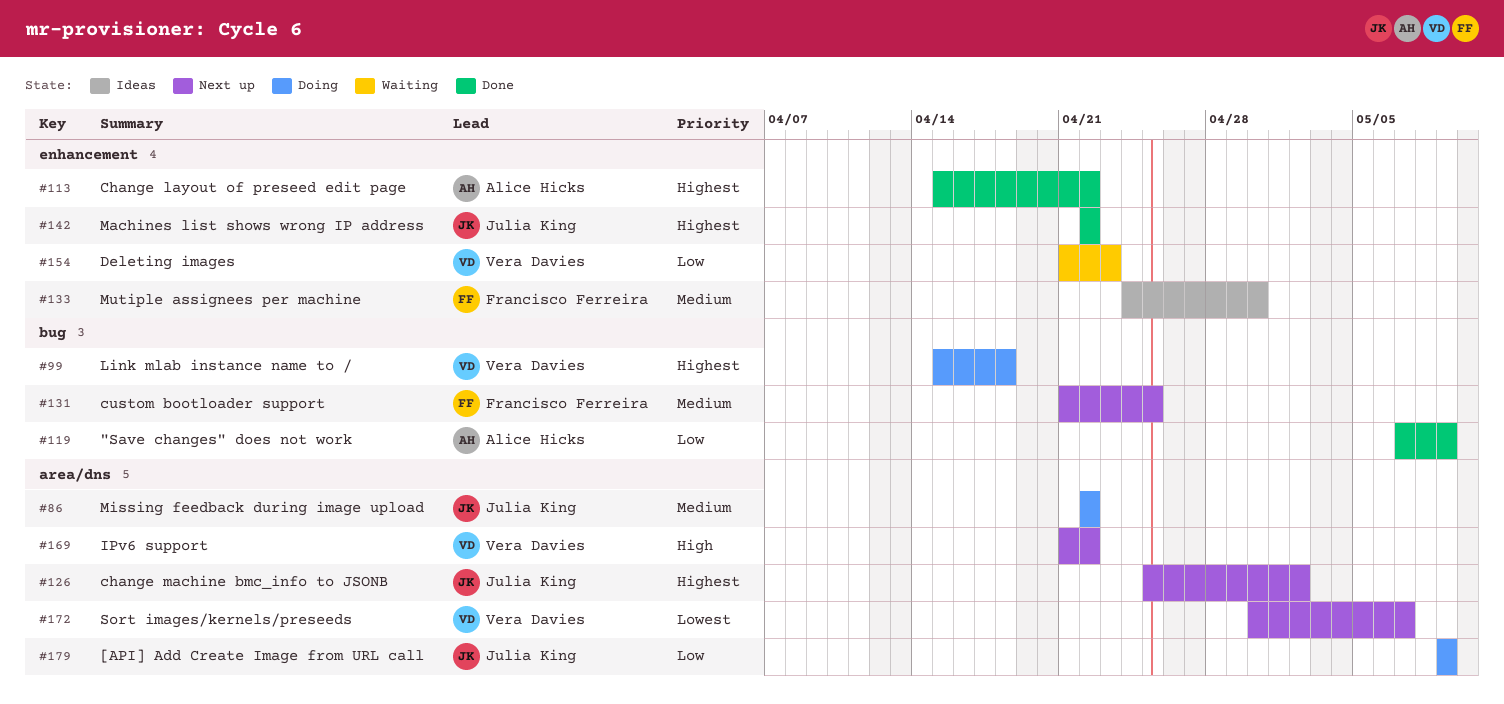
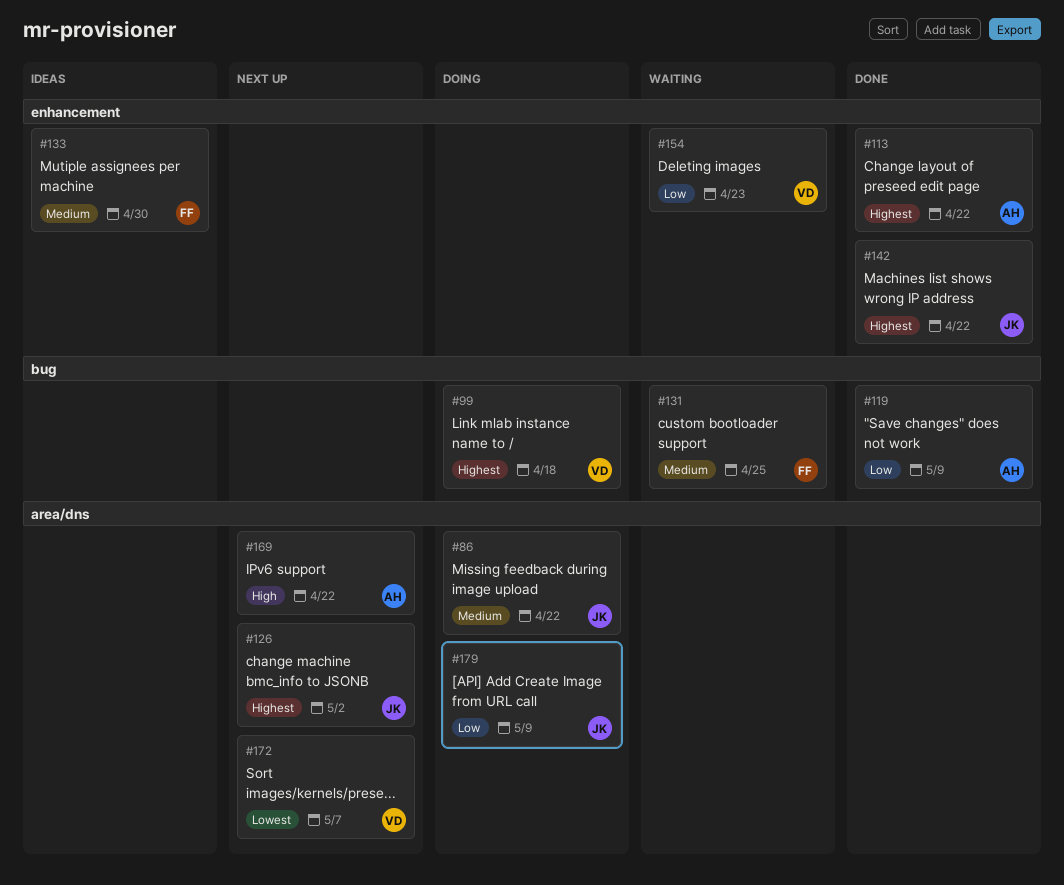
#131, status: Next up -> Waiting
#169, owner: Vera Davies -> Alice Hicks

